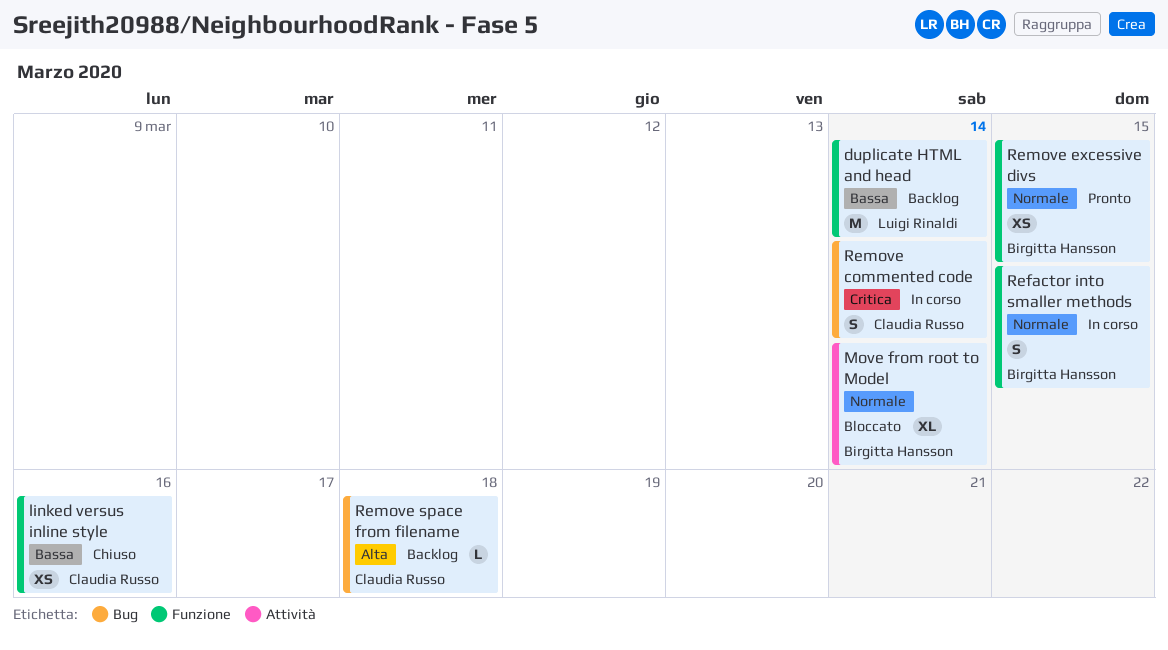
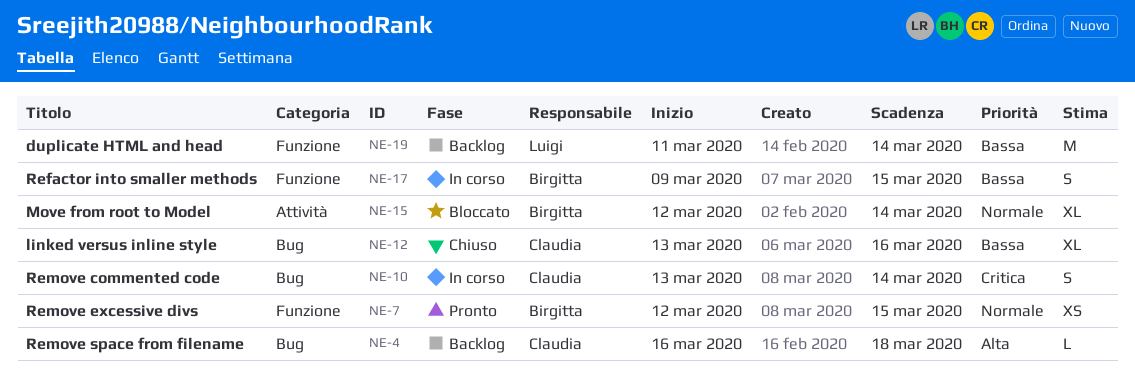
linked versus inline style, label: Funzione -> Bug
linked versus inline style, estimate: XS -> XL
Refactor into smaller methods, priority: Normale -> Bassa

